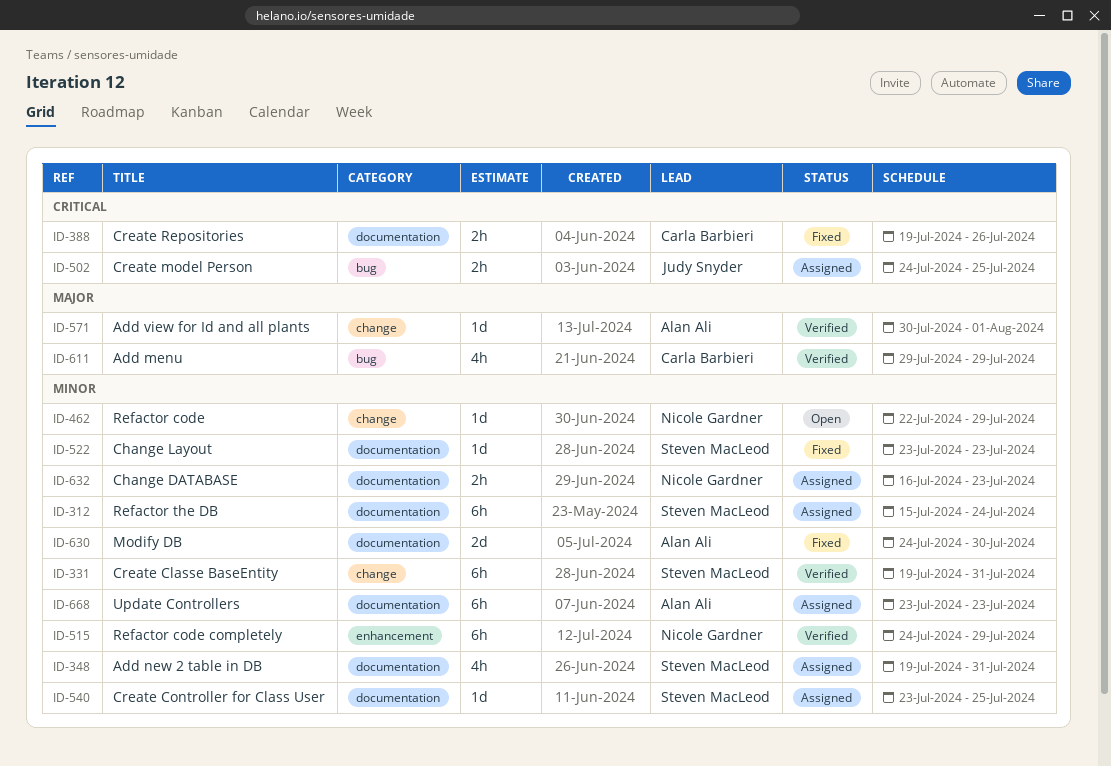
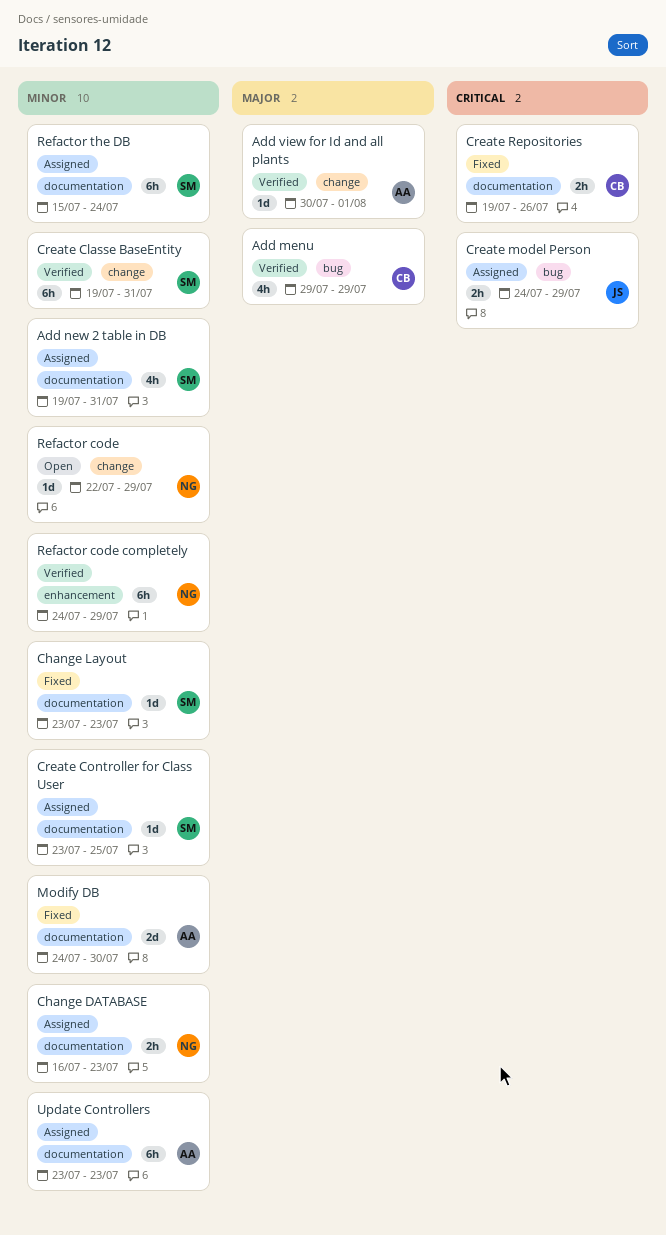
Create model Person, due: Jul 25 -> Jul 29

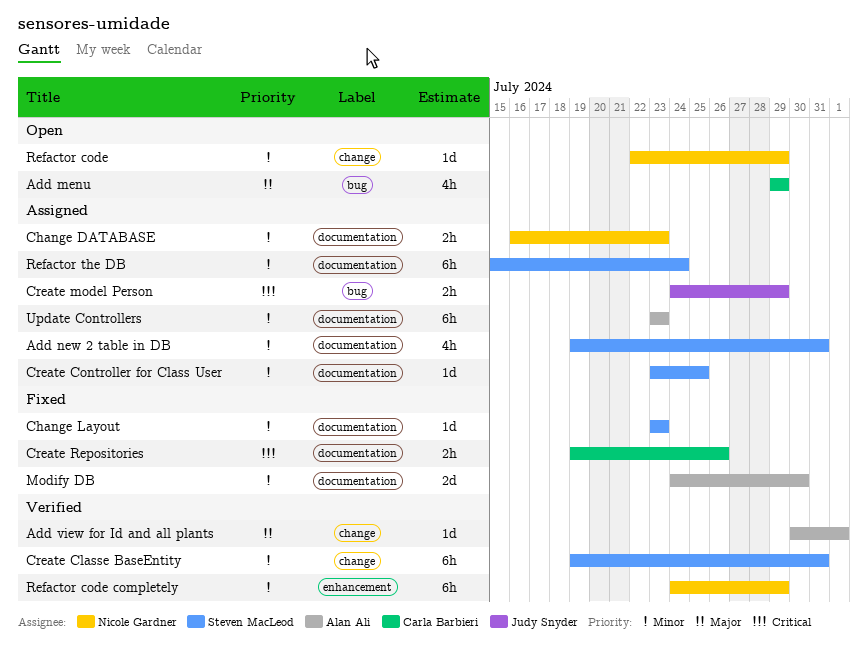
Add menu, status: Verified -> Open

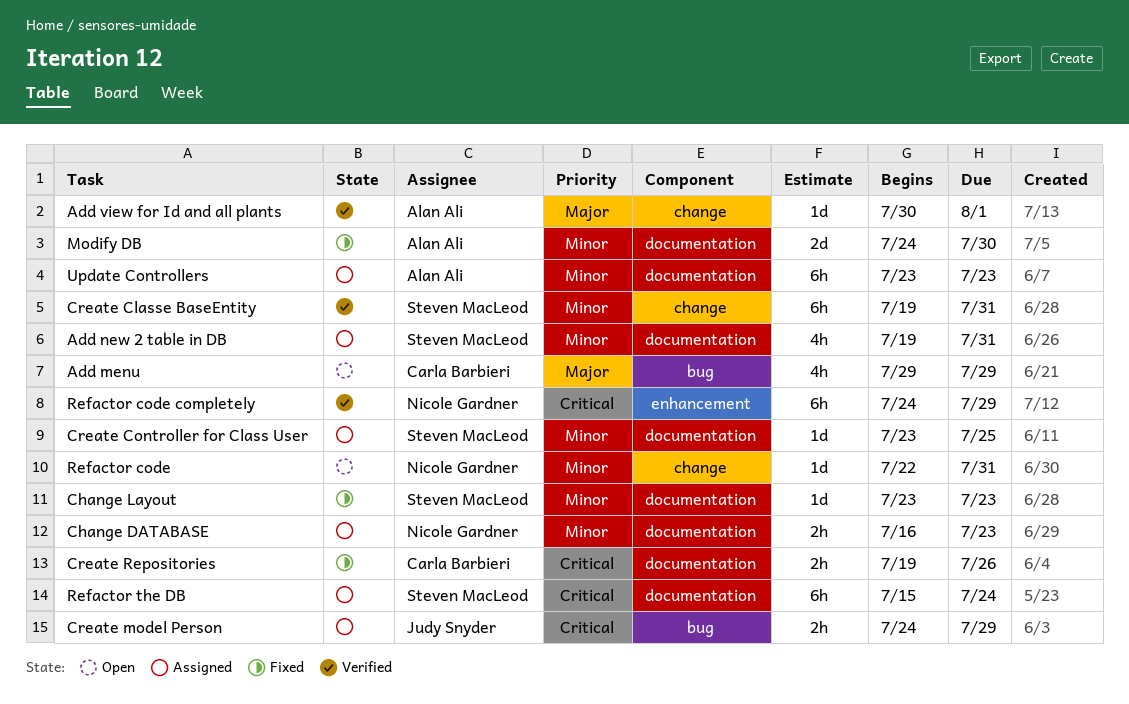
Refactor code, due: Jul 29 -> Jul 31
Refactor code completely, priority: Minor -> Critical
Refactor the DB, priority: Minor -> Critical

